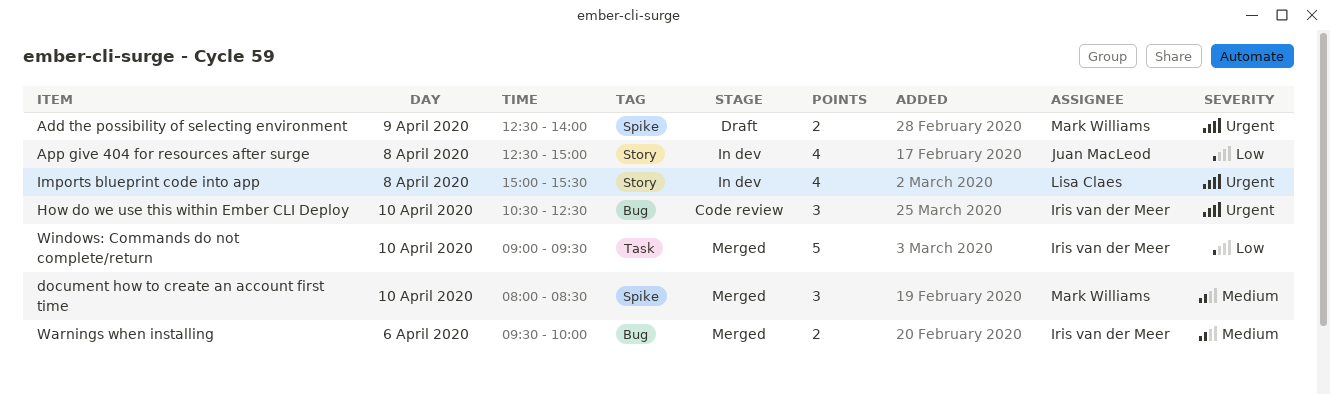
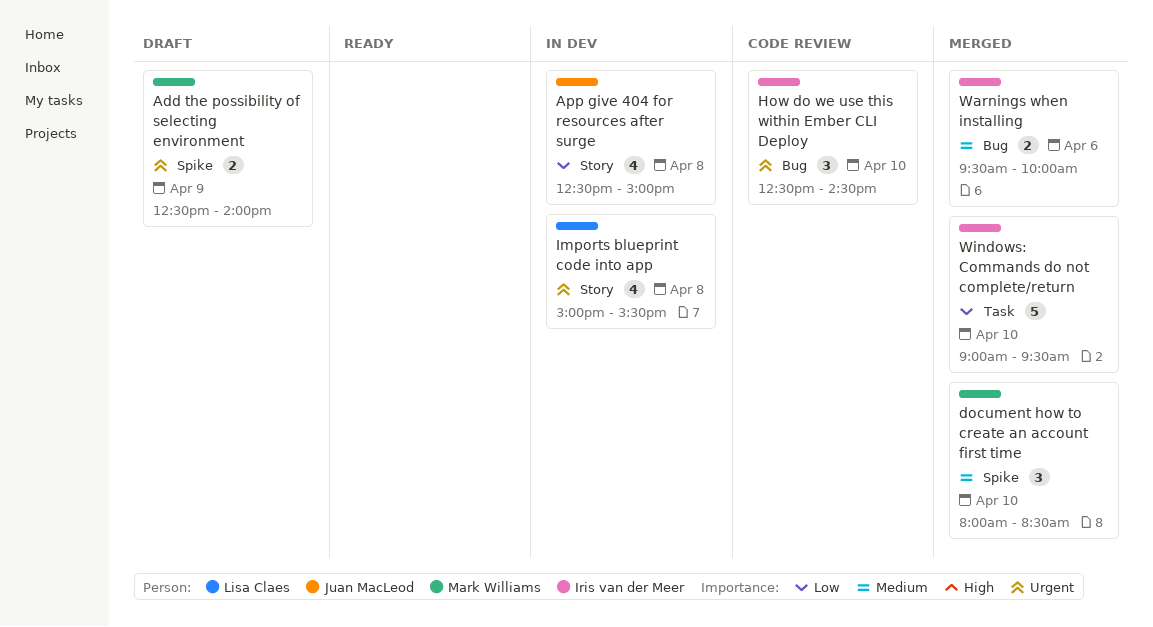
How do we use this within Ember CLI Deploy, begins: 10:30 -> 12:30
How do we use this within Ember CLI Deploy, ends: 12:30 -> 14:30

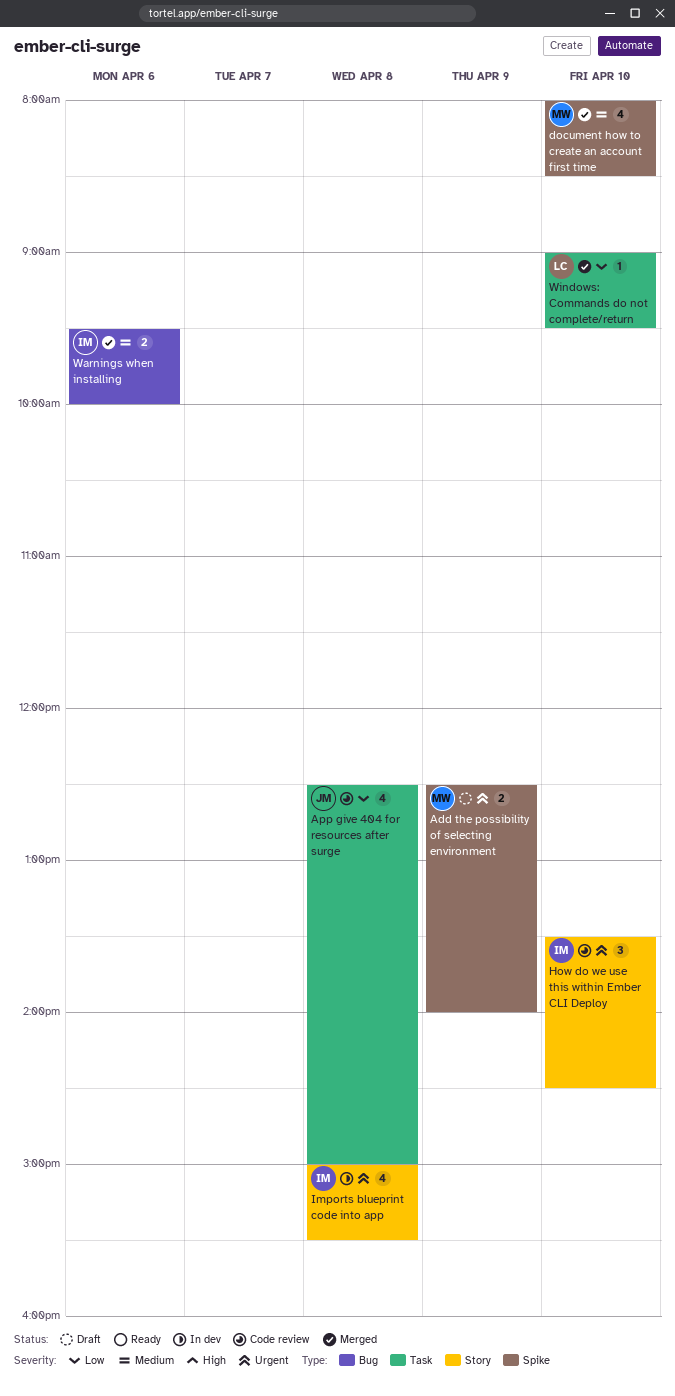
App give 404 for resources after surge, status: In dev -> Code review
App give 404 for resources after surge, label: Story -> Task
document how to create an account first time, estimate: 3 -> 4
How do we use this within Ember CLI Deploy, label: Bug -> Story
How do we use this within Ember CLI Deploy, begins: 12:30 -> 13:30
Imports blueprint code into app, owner: Lisa Claes -> Iris van der Meer
Windows: Commands do not complete/return, owner: Iris van der Meer -> Lisa Claes
Windows: Commands do not complete/return, estimate: 5 -> 1

